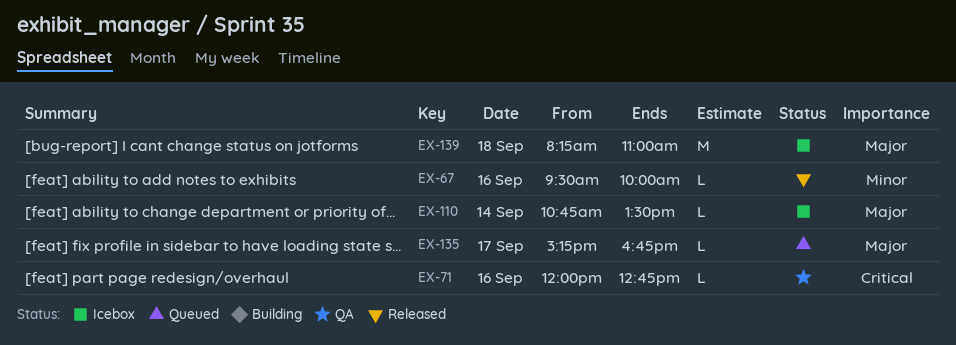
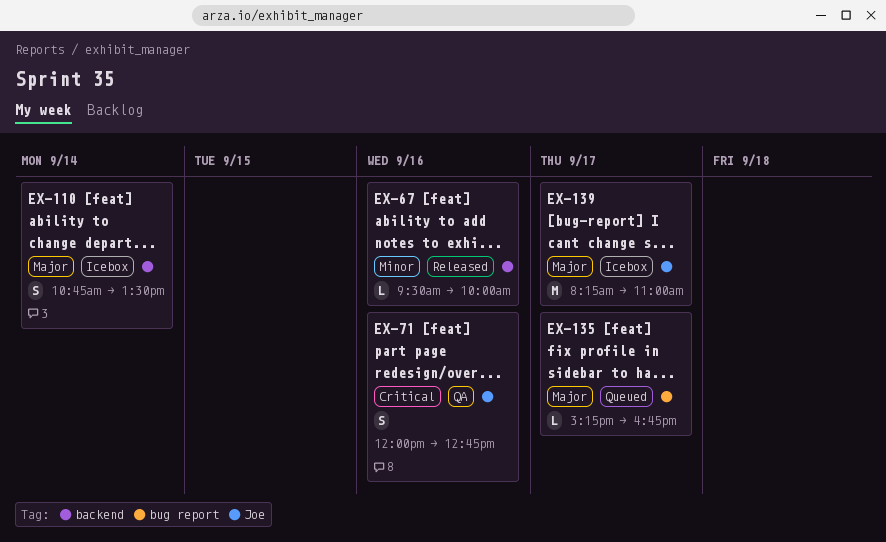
EX-71, estimate: L -> S
EX-110, estimate: L -> S
EX-139, day: Sep 18 -> Sep 17

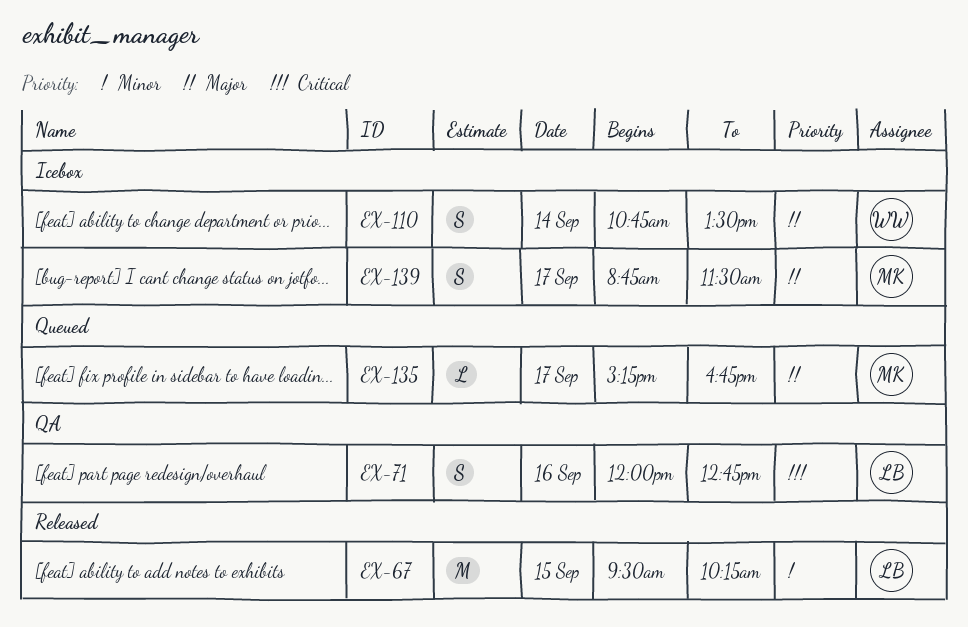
EX-67, estimate: L -> M
EX-67, day: Sep 16 -> Sep 15
EX-67, ends: 10:00 -> 10:15
EX-139, estimate: M -> S
EX-139, begins: 08:15 -> 08:45
EX-139, ends: 11:00 -> 11:30

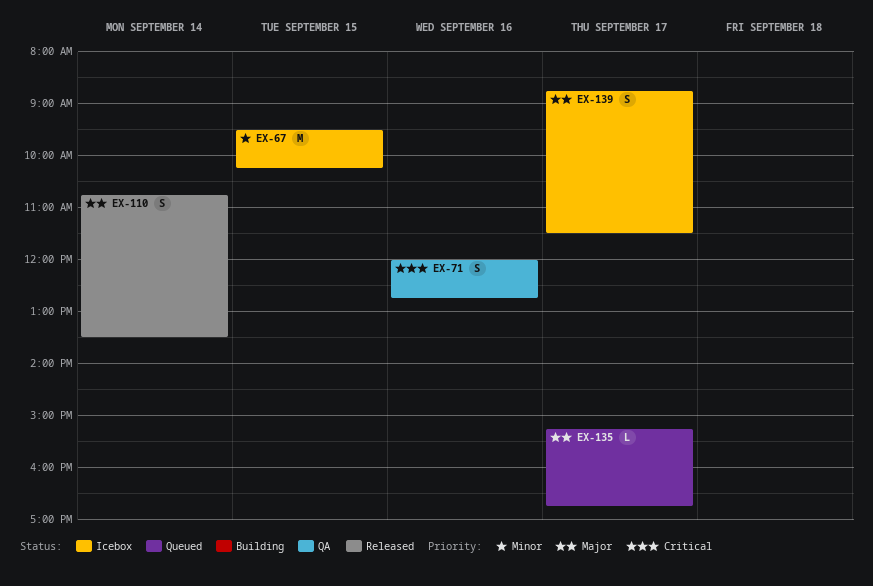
EX-67, status: Released -> Icebox
EX-110, status: Icebox -> Released

